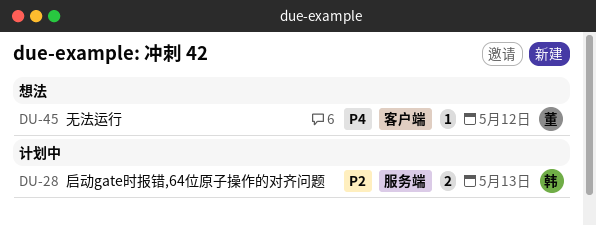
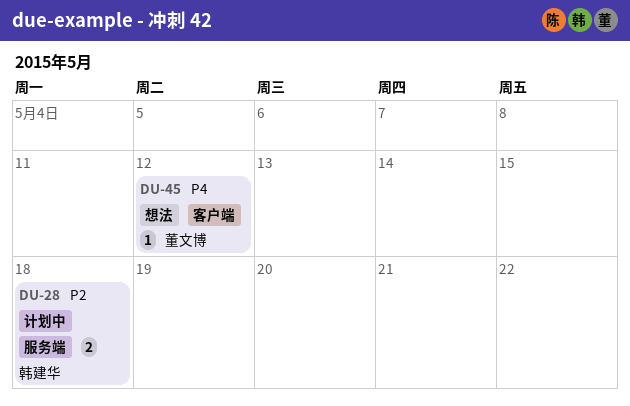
DU-28, due: May 13 -> May 18

